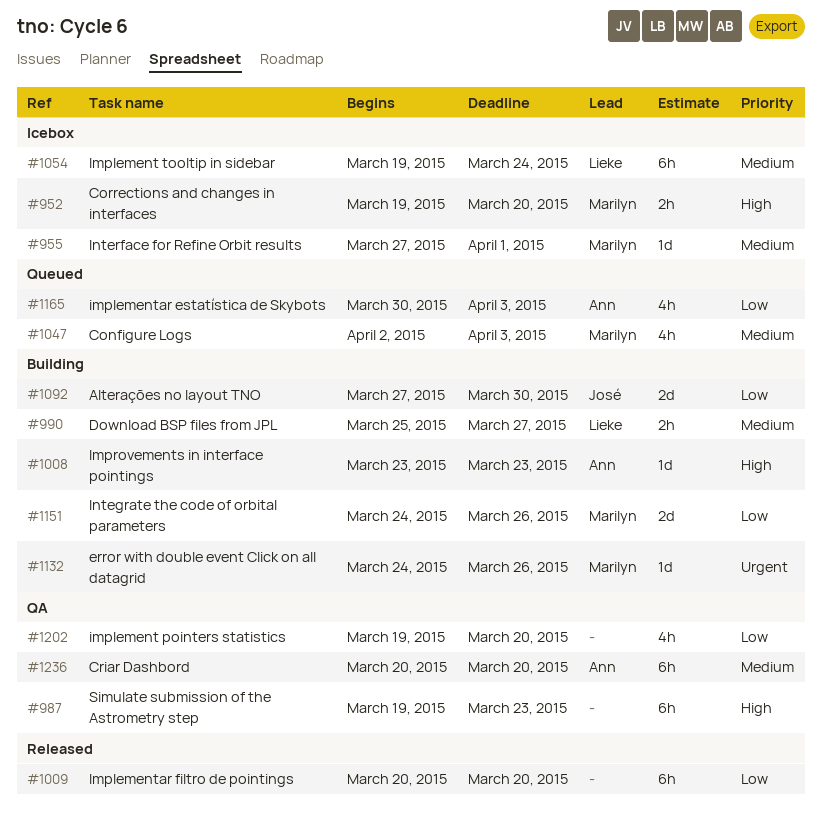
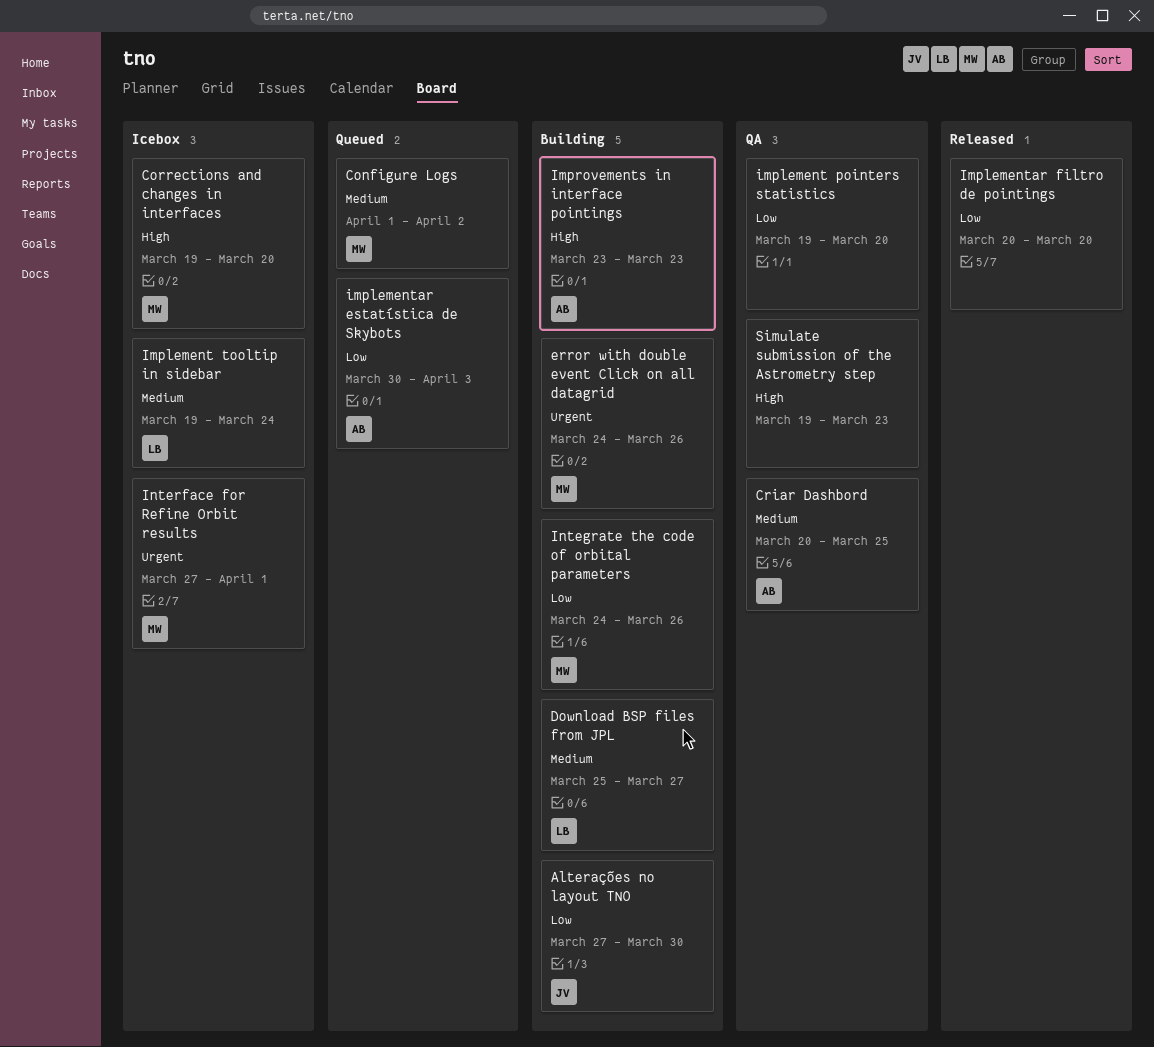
Configure Logs, start: Apr 2 -> Apr 1
Configure Logs, due: Apr 3 -> Apr 2
Criar Dashbord, due: Mar 20 -> Mar 25
Interface for Refine Orbit results, priority: Medium -> Urgent

